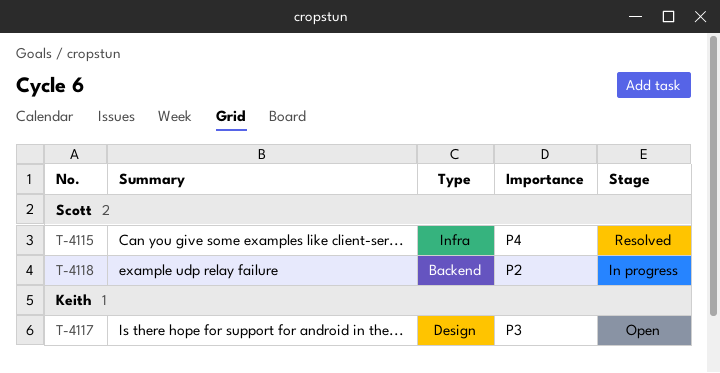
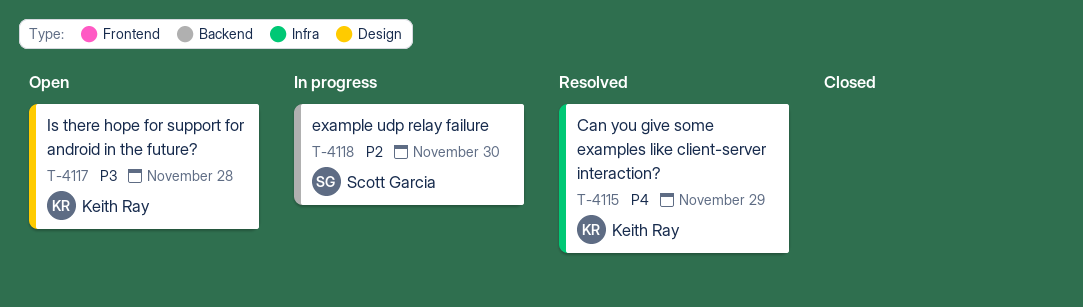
T-4115, owner: Scott Garcia -> Keith Ray

